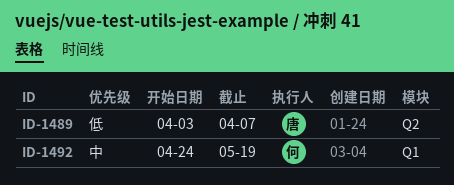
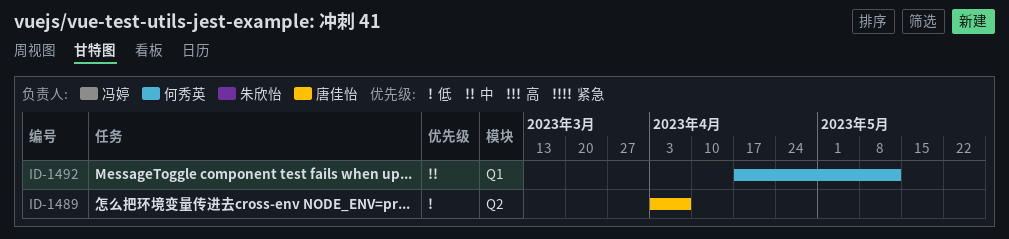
ID-1492, start: Apr 24 -> Apr 17
ID-1492, due: May 19 -> May 12

